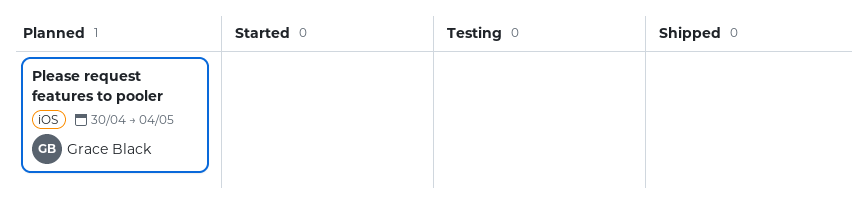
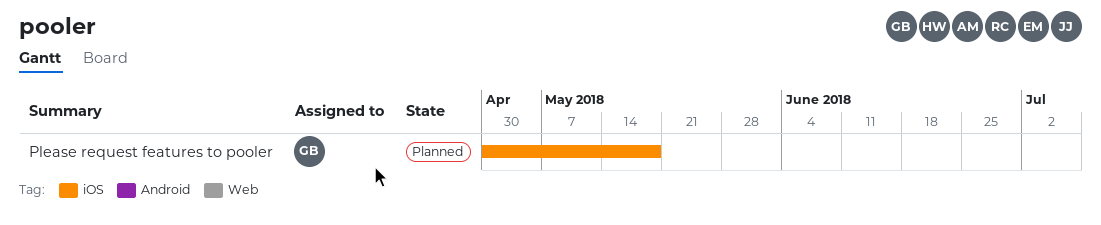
Please request features to pooler, due: May 4 -> May 18

